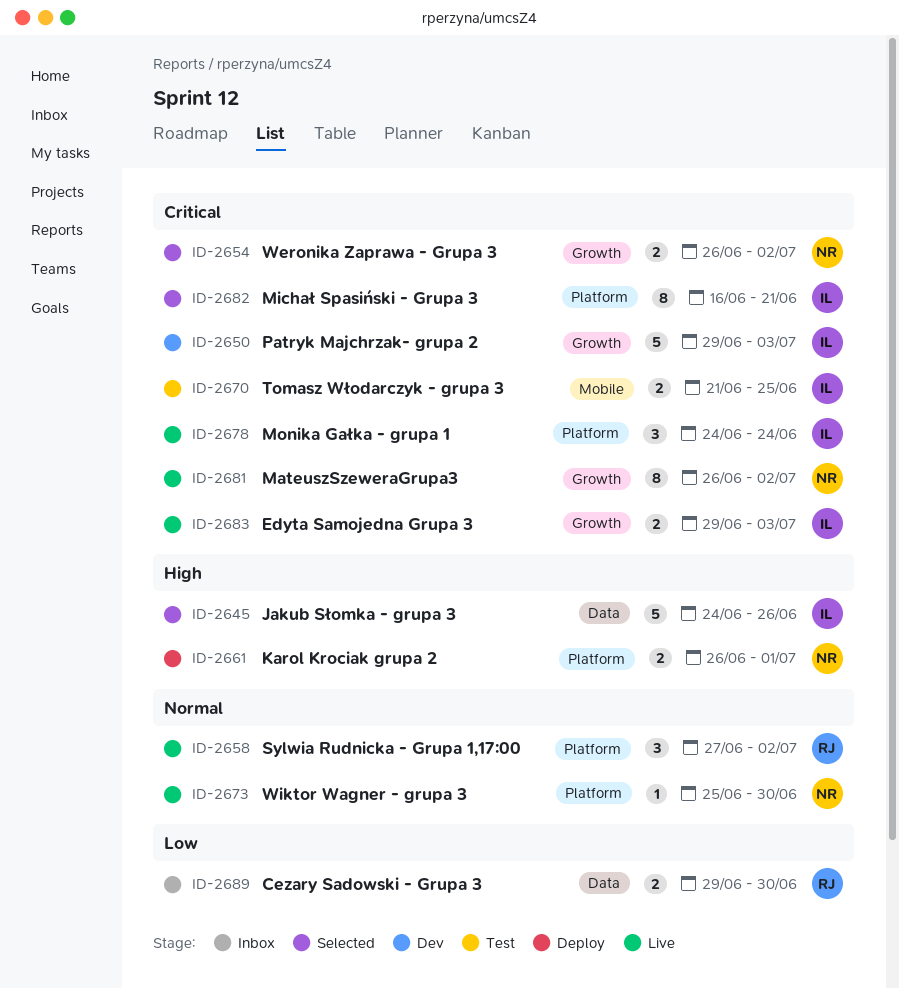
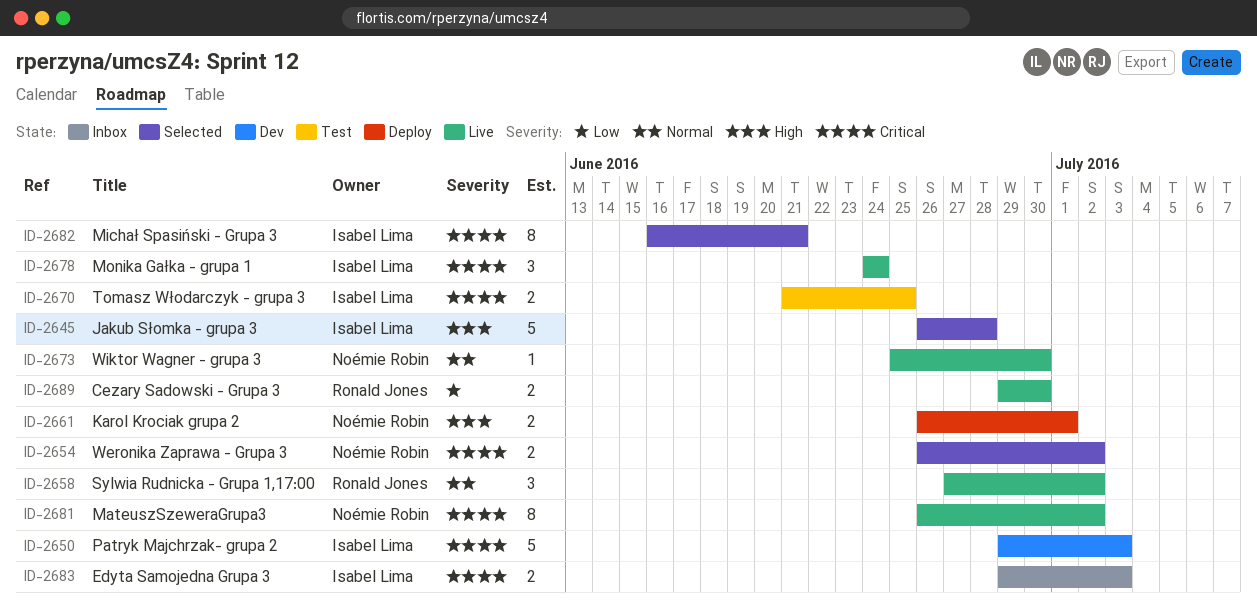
ID-2645, start: Jun 24 -> Jun 26
ID-2645, due: Jun 26 -> Jun 28
ID-2683, status: Live -> Inbox
ID-2689, status: Inbox -> Live

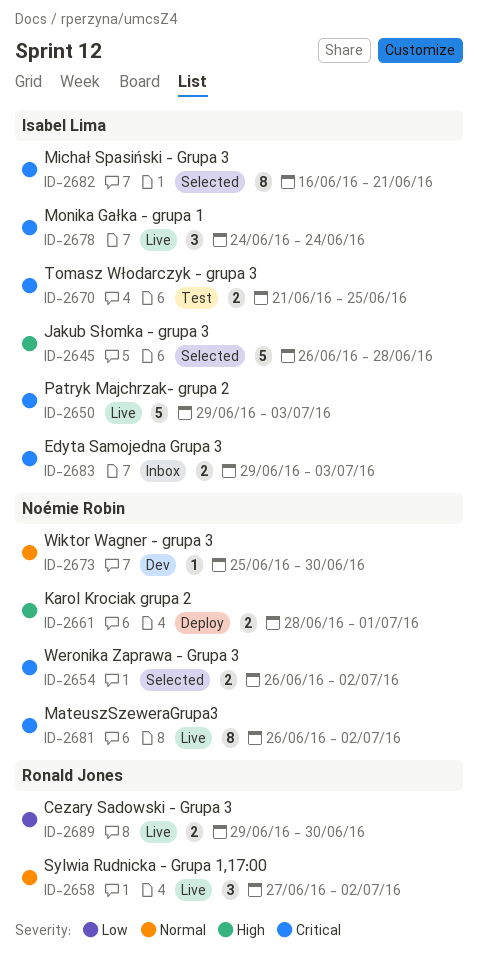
ID-2650, status: Dev -> Live
ID-2661, start: Jun 26 -> Jun 28
ID-2673, status: Live -> Dev

